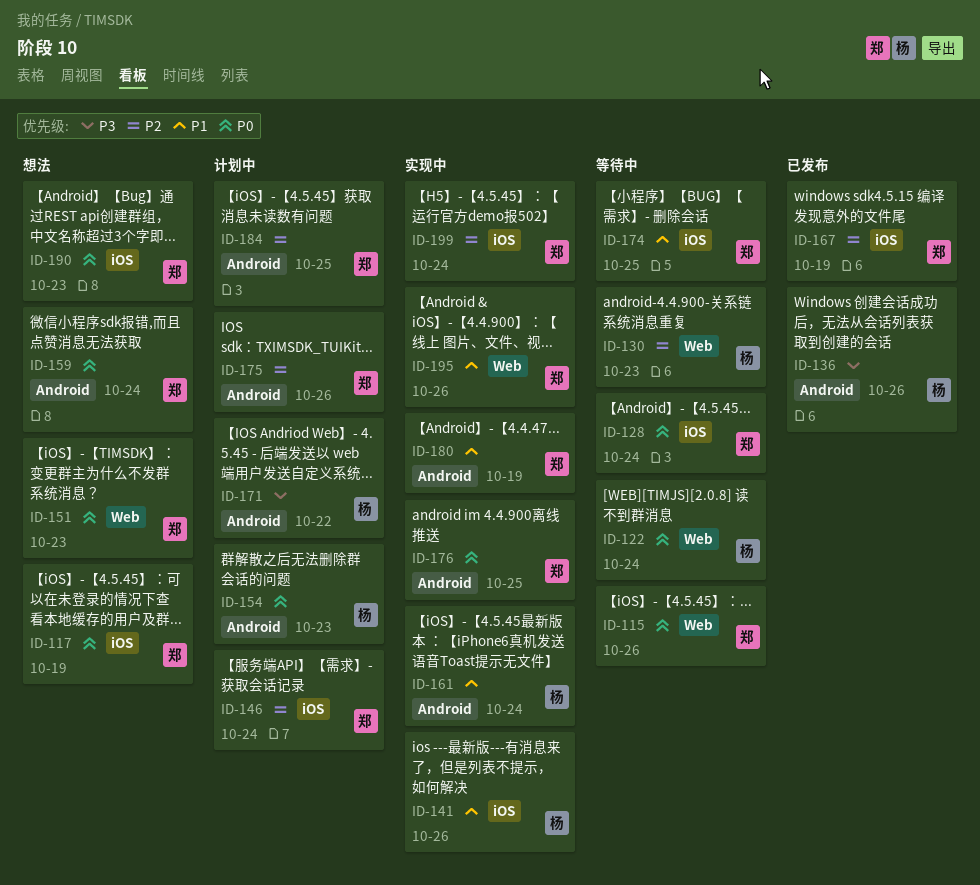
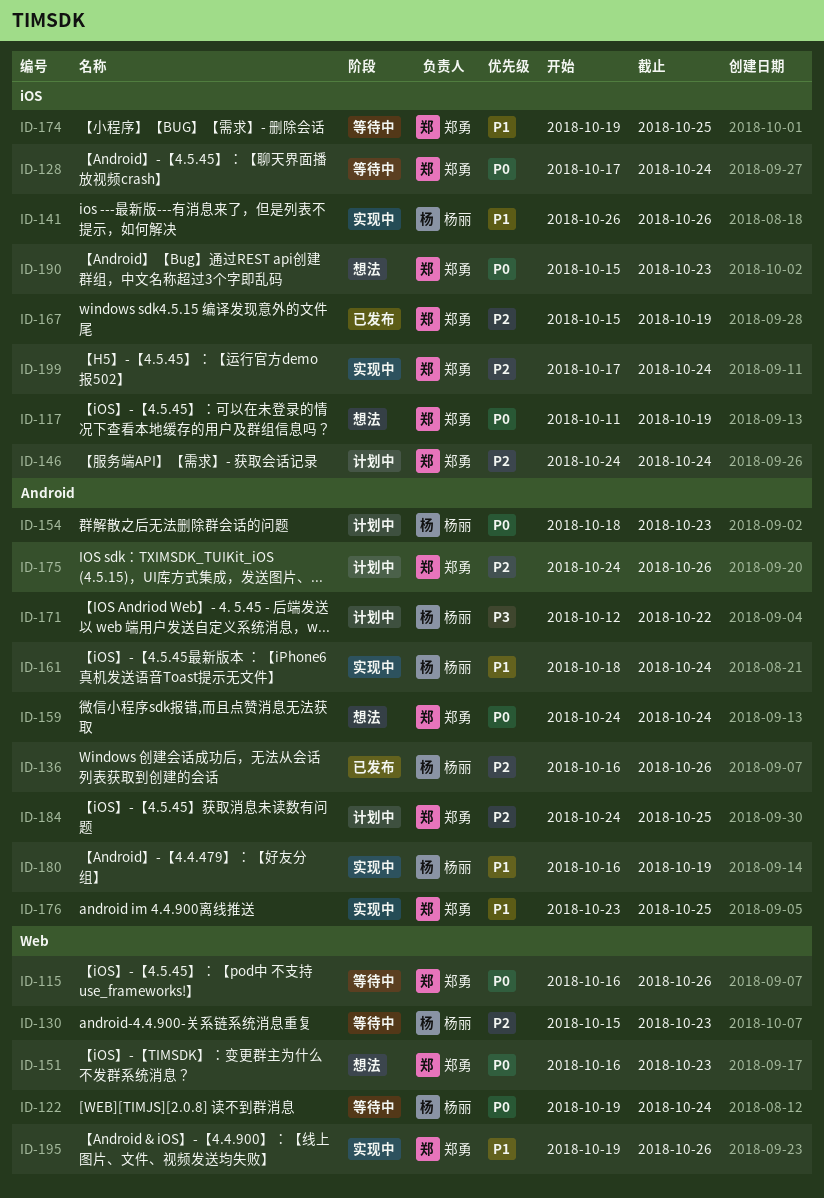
ID-136, priority: P3 -> P2
ID-176, priority: P0 -> P1
ID-180, owner: 郑勇 -> 杨丽

